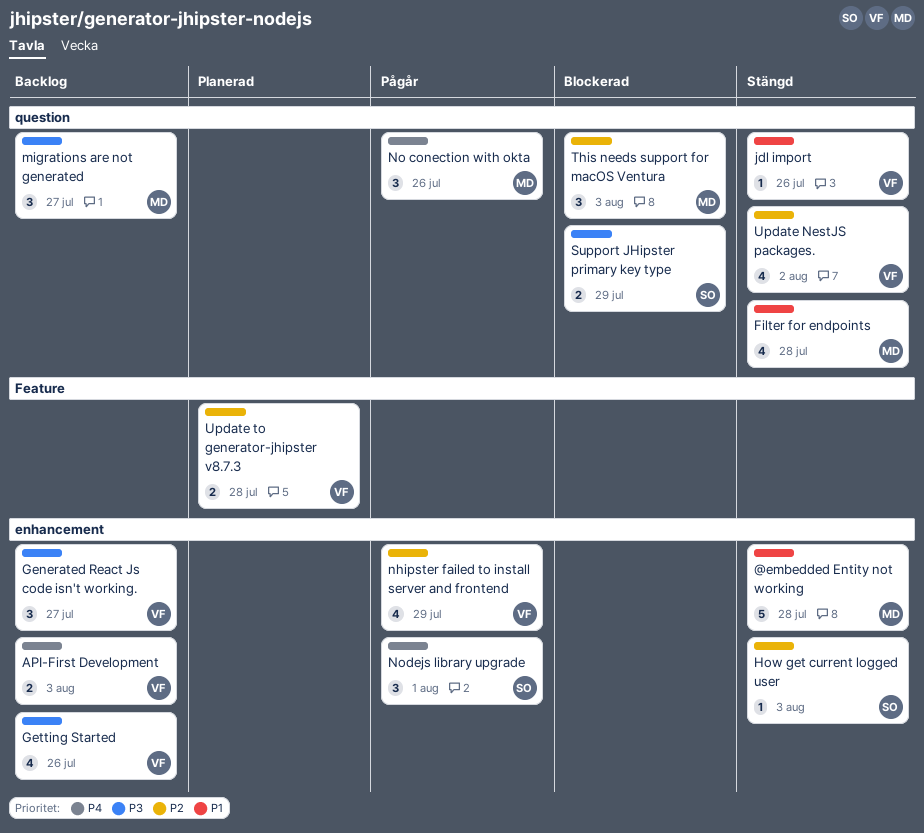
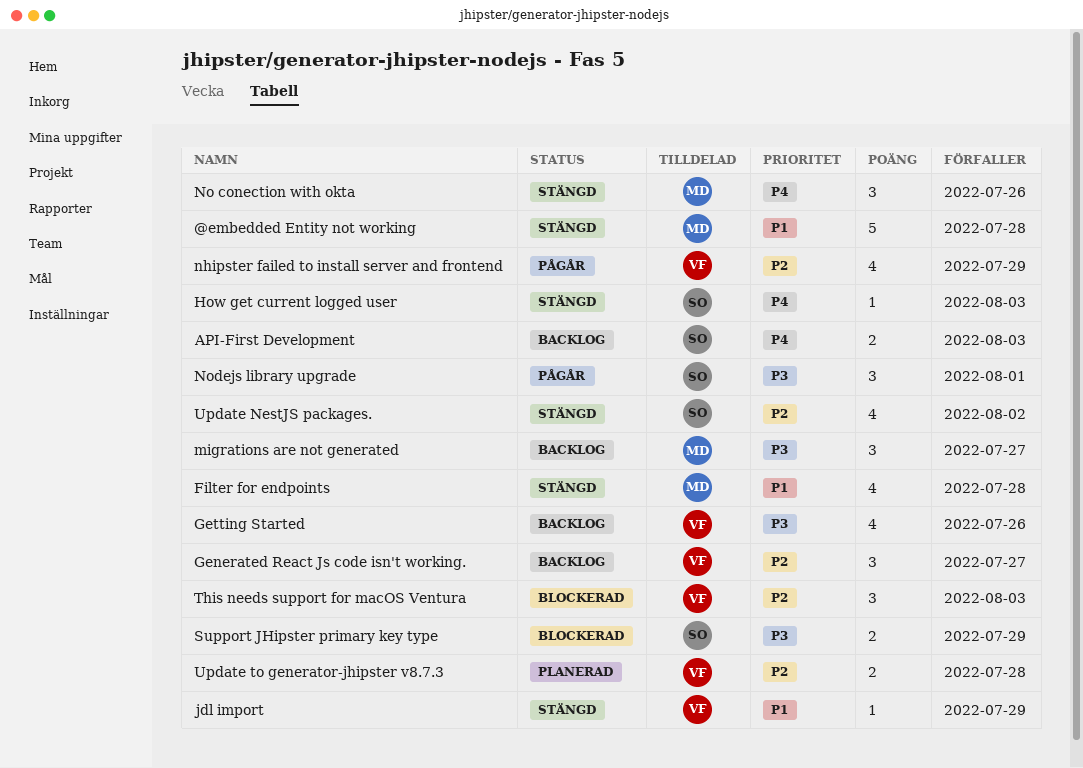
API-First Development, owner: VF -> SO
Generated React Js code isn't working., priority: P3 -> P2
How get current logged user, priority: P2 -> P4
jdl import, due: Jul 26 -> Jul 29
No conection with okta, status: Pågår -> Stängd
Nodejs library upgrade, priority: P4 -> P3
This needs support for macOS Ventura, owner: MD -> VF
Update NestJS packages., owner: VF -> SO

